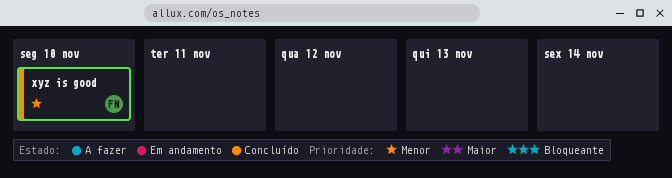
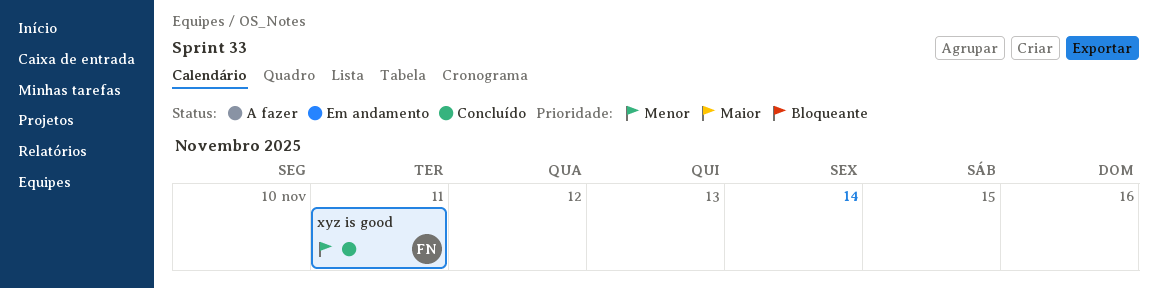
xyz is good, due: Nov 10 -> Nov 11

